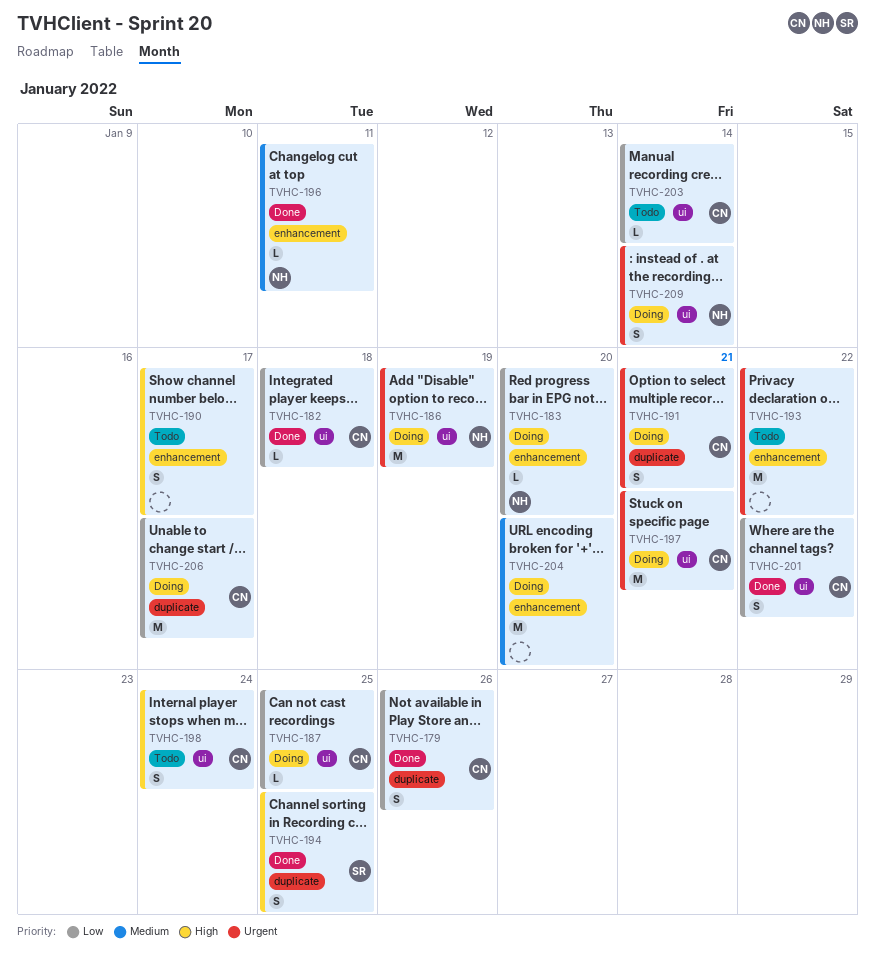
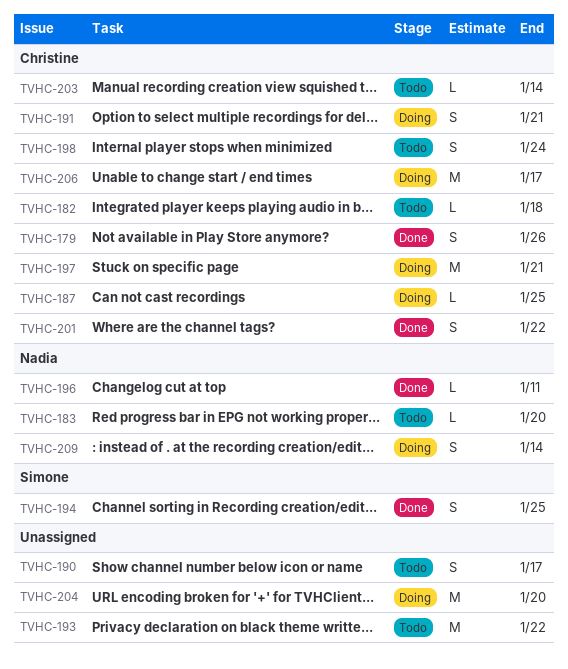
TVHC-182, status: Done -> Todo
TVHC-183, status: Doing -> Todo
TVHC-186: present -> none

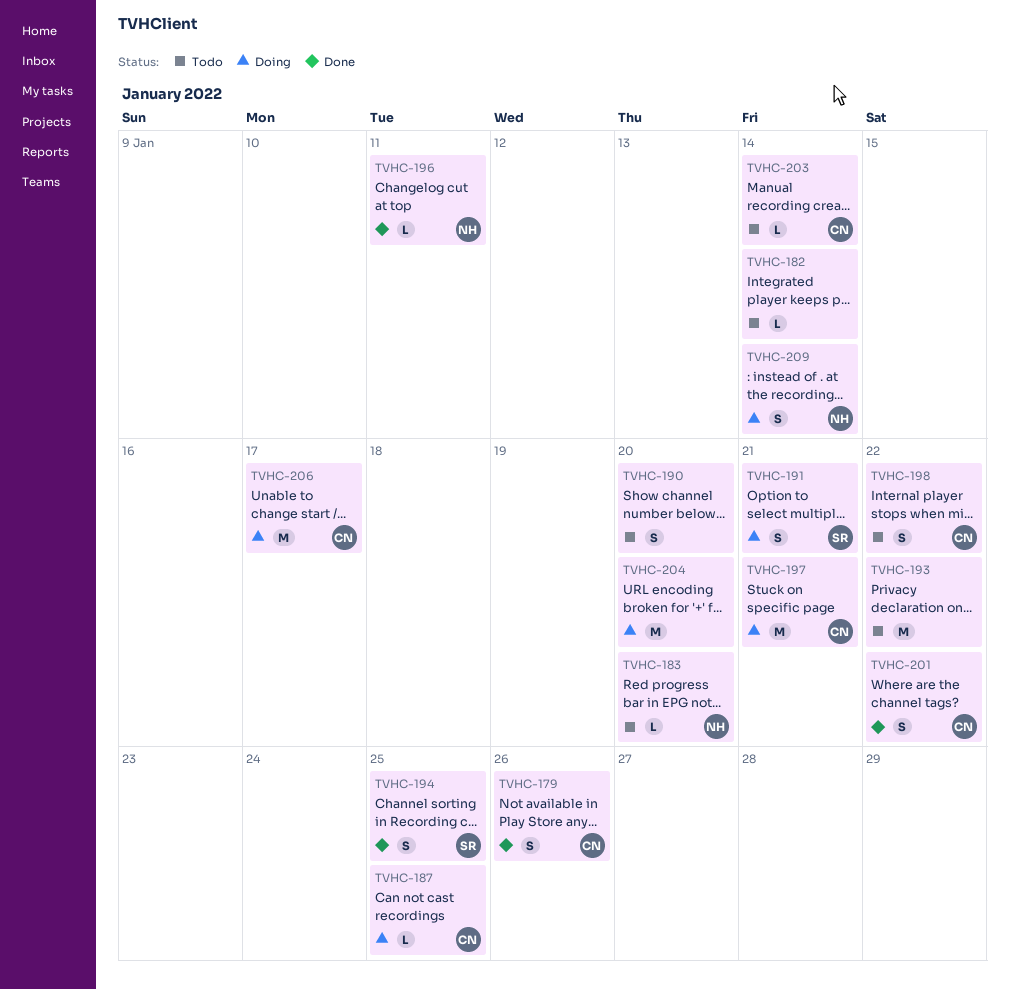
TVHC-182, owner: Christine -> none
TVHC-182, due: Jan 18 -> Jan 14
TVHC-190, due: Jan 17 -> Jan 20
TVHC-191, owner: Christine -> Simone
TVHC-198, due: Jan 24 -> Jan 22

